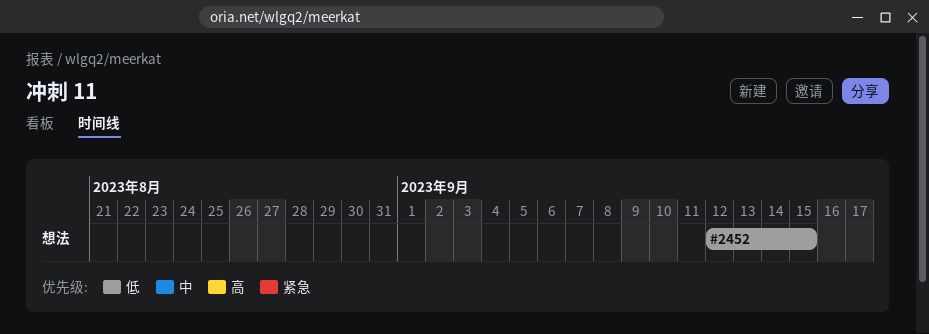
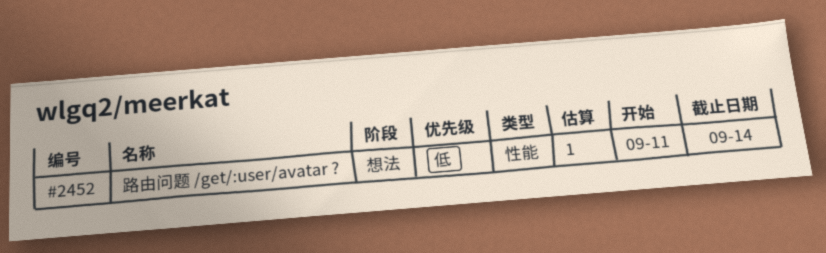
#2452, start: Sep 12 -> Sep 11
#2452, due: Sep 15 -> Sep 14

